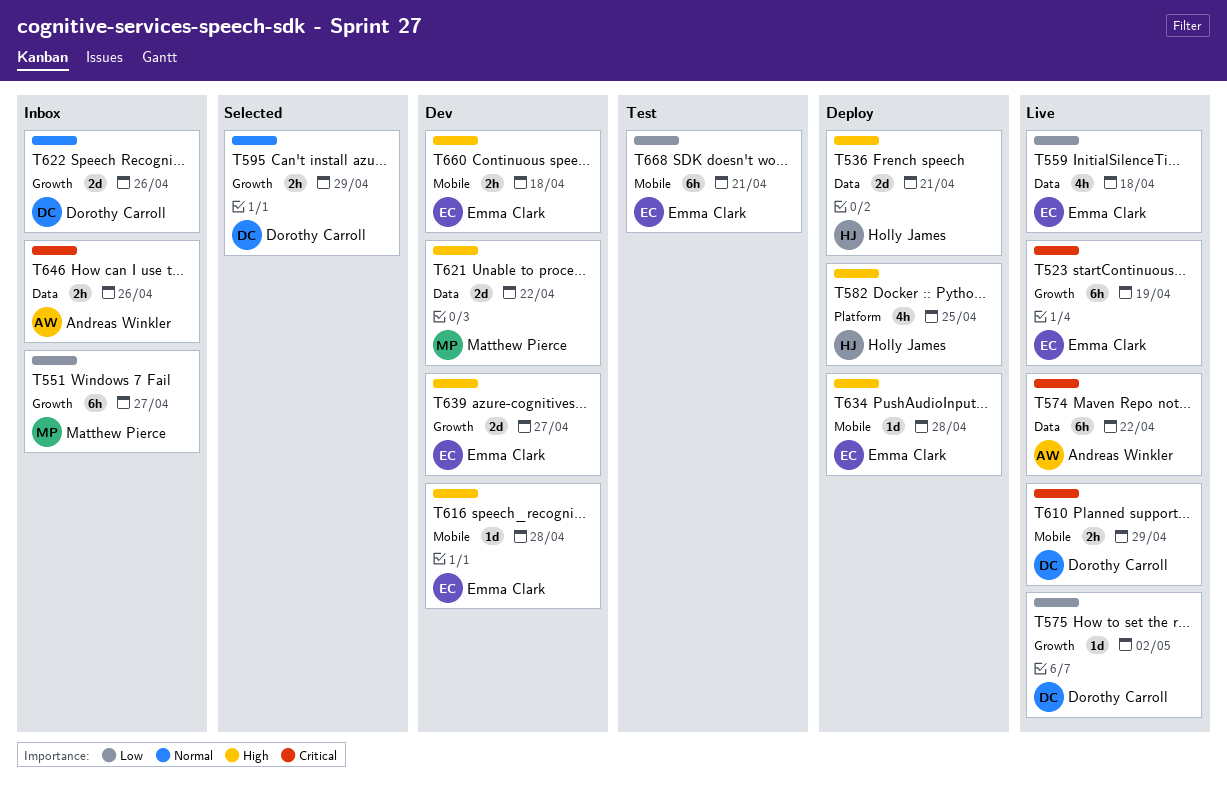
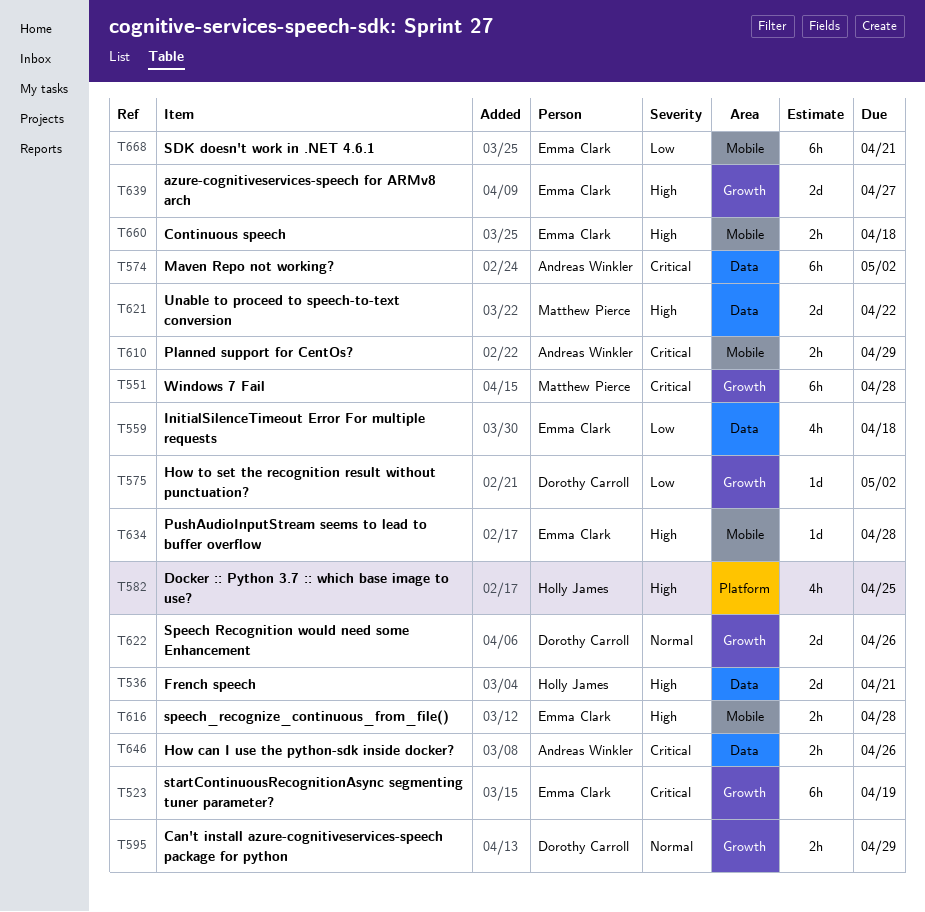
T551, priority: Low -> Critical
T551, due: Apr 27 -> Apr 28
T574, due: Apr 22 -> May 2
T610, owner: Dorothy Carroll -> Andreas Winkler
T616, estimate: 1d -> 2h

